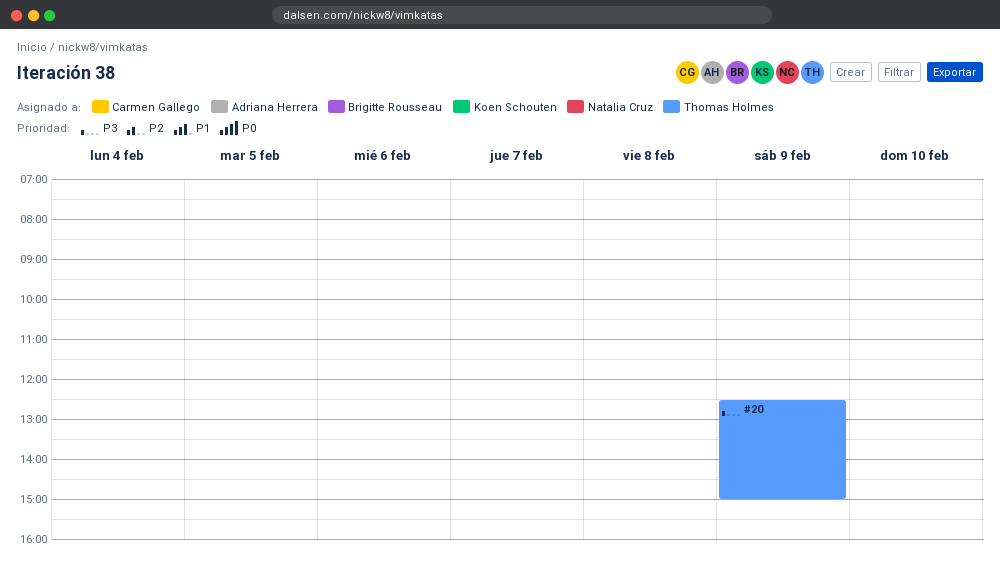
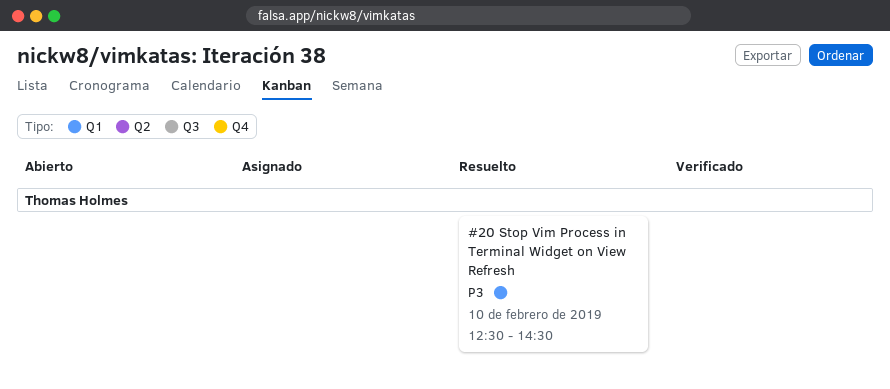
#20, day: Feb 9 -> Feb 10
#20, ends: 15:00 -> 14:30

